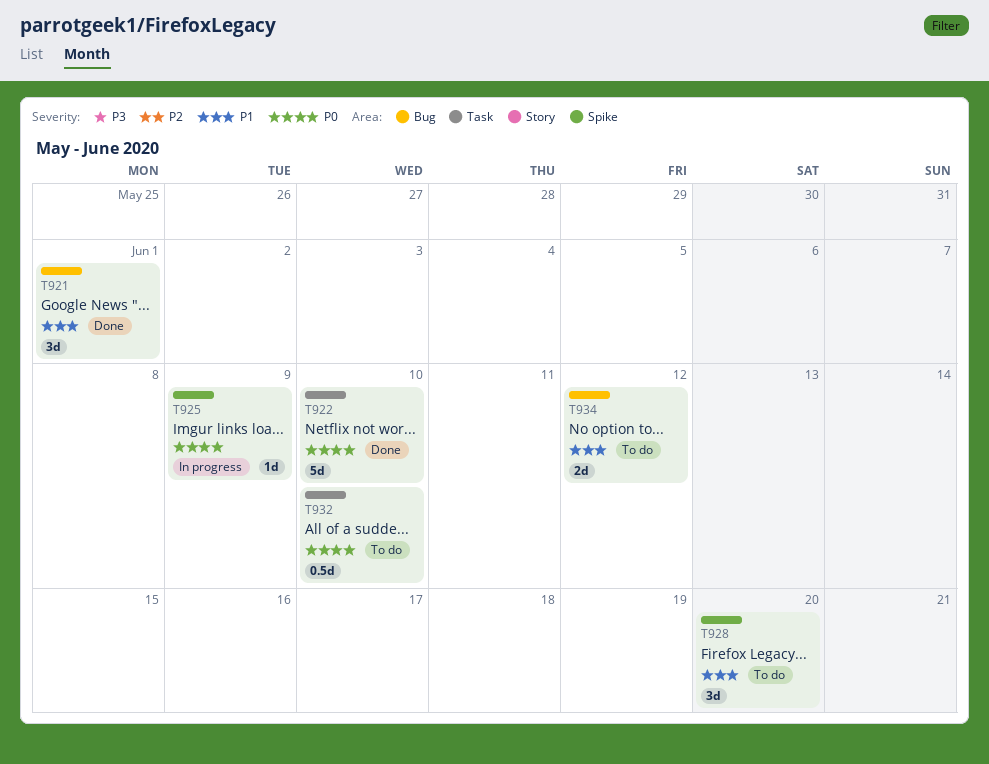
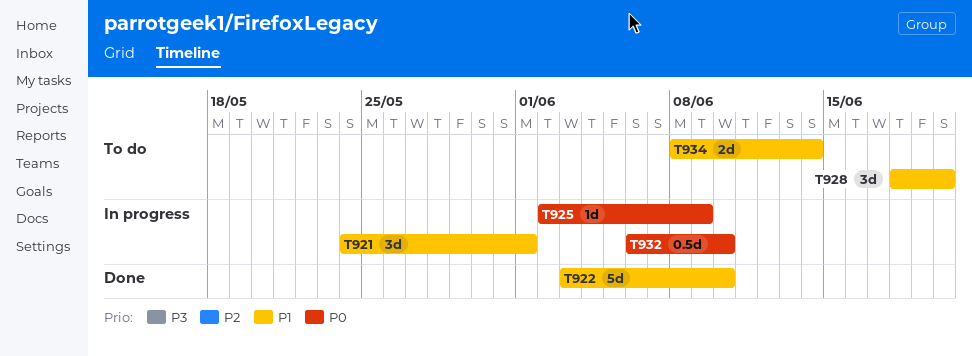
T921, status: Done -> In progress
T922, priority: P0 -> P1
T932, status: To do -> In progress
T934, due: Jun 12 -> Jun 14

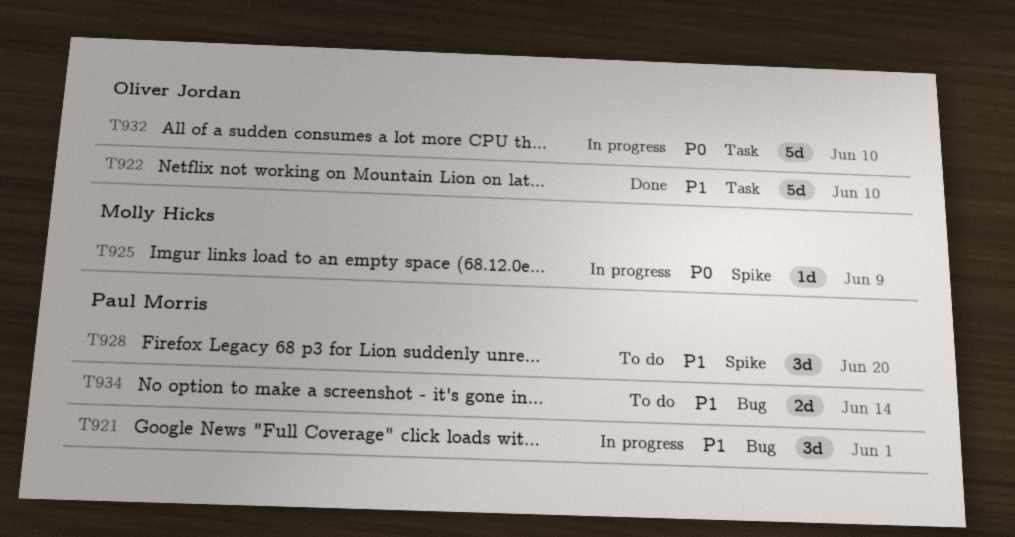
T932, estimate: 0.5d -> 5d

